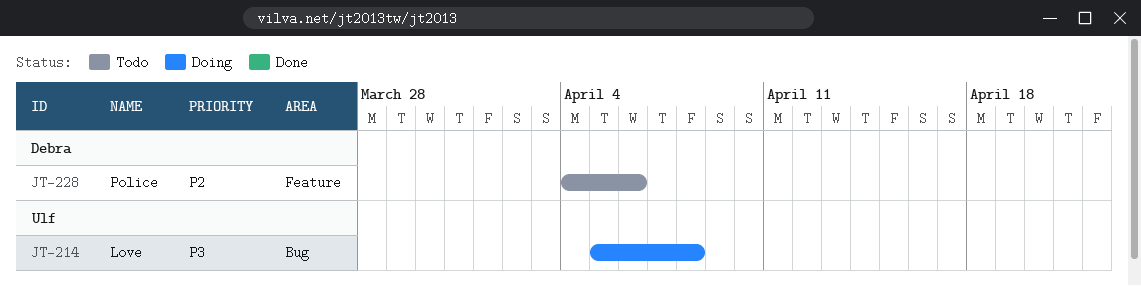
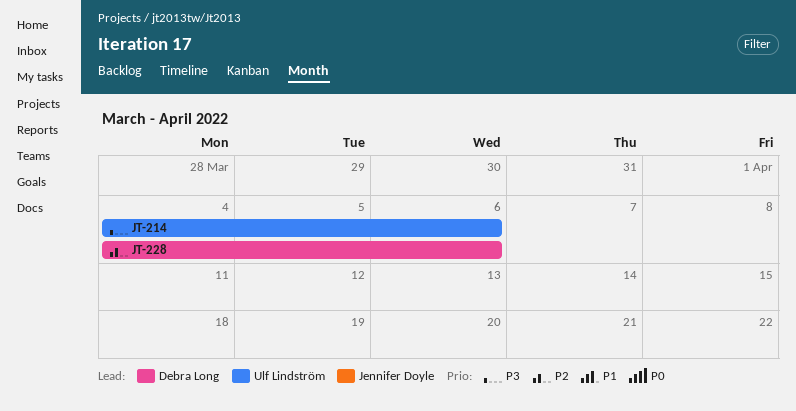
JT-214, start: Apr 5 -> Apr 4
JT-214, due: Apr 8 -> Apr 6

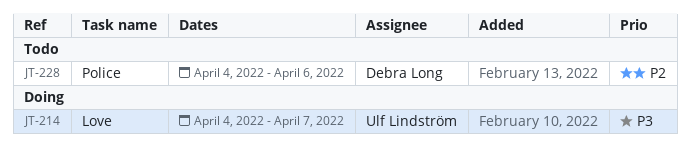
JT-214, due: Apr 6 -> Apr 7

